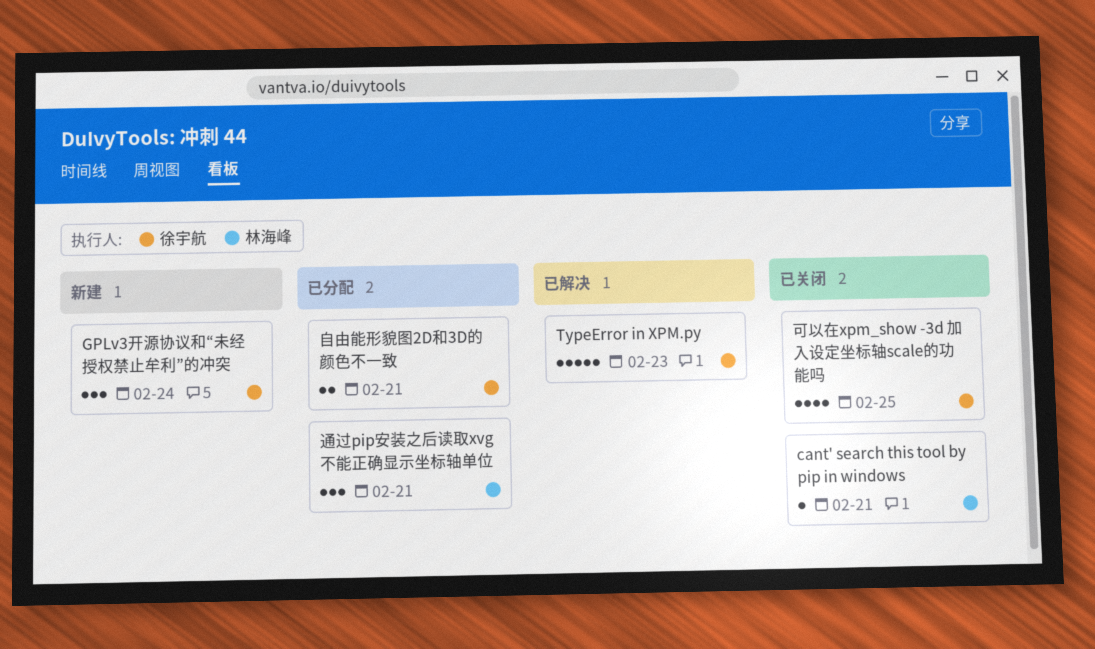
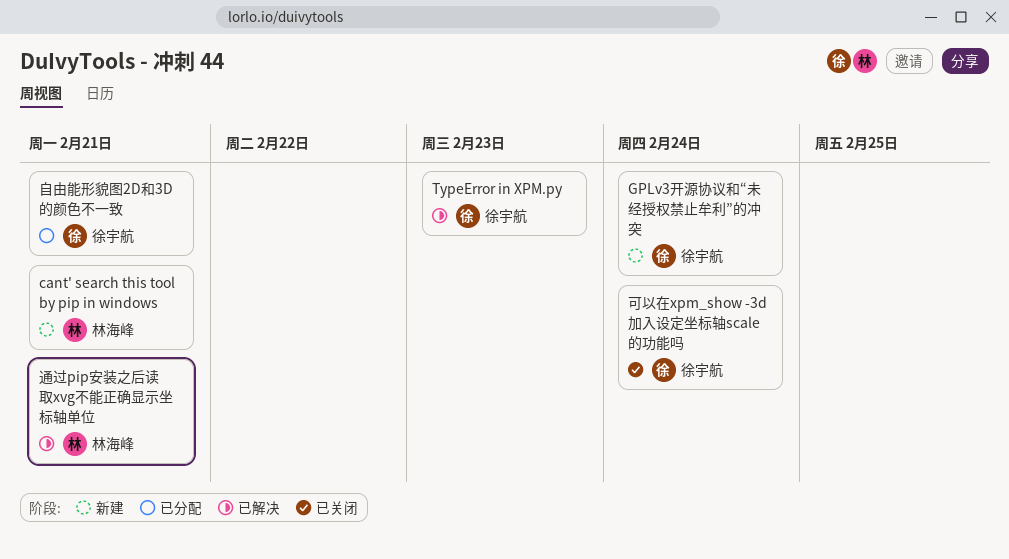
cant' search this tool by pip in windows, status: 已关闭 -> 新建
可以在xpm_show -3d 加入设定坐标轴scale的功能吗, due: Feb 25 -> Feb 24
通过pip安装之后读取xvg不能正确显示坐标轴单位, status: 已分配 -> 已解决

